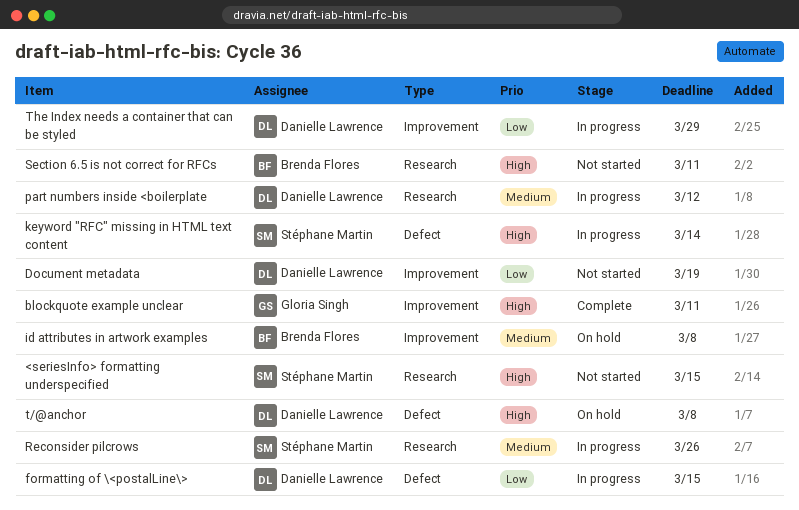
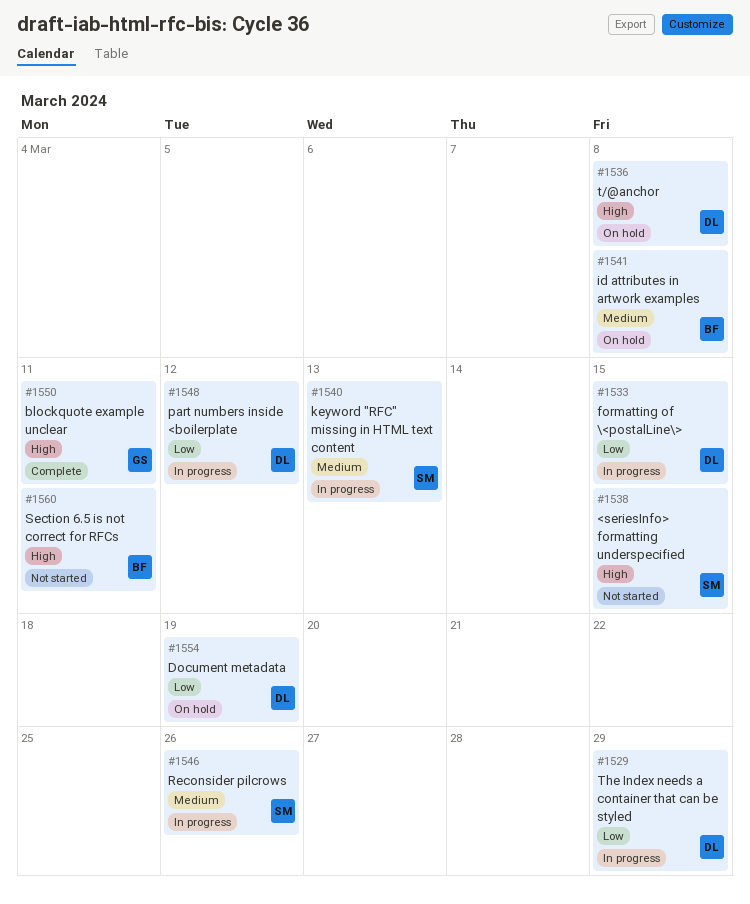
Document metadata, status: Not started -> On hold
keyword "RFC" missing in HTML text content, priority: High -> Medium
keyword "RFC" missing in HTML text content, due: Mar 14 -> Mar 13
part numbers inside <boilerplate, priority: Medium -> Low

